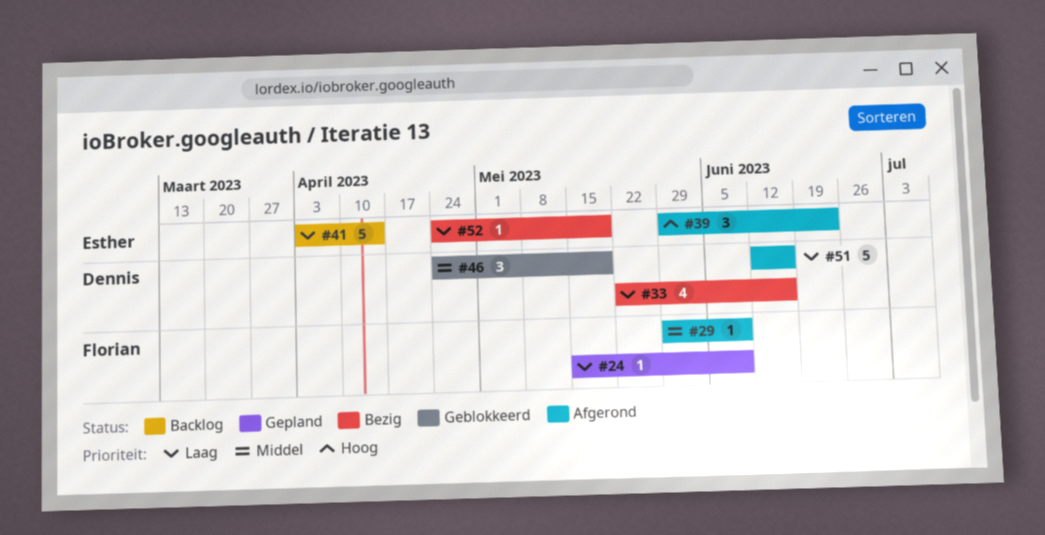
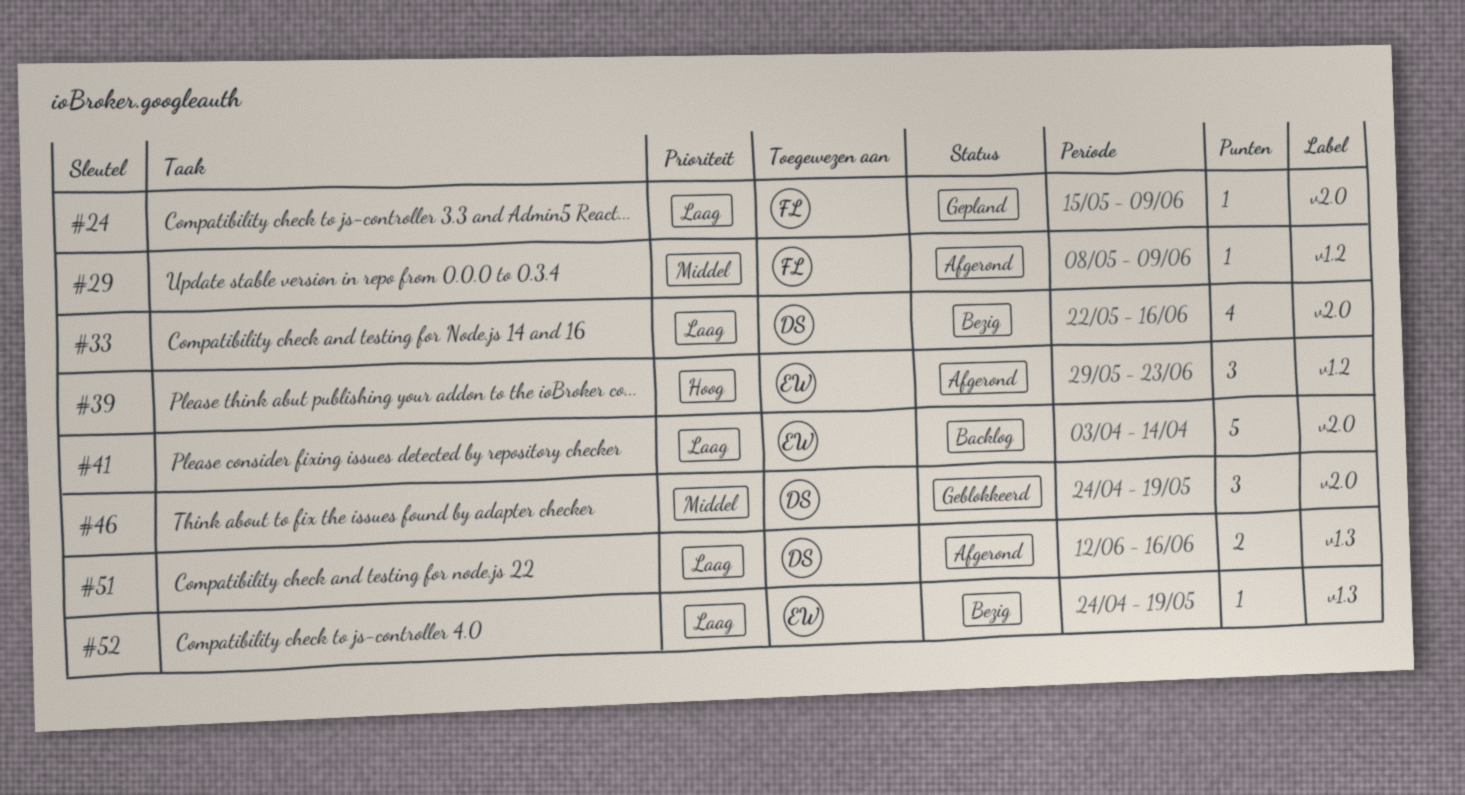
#29, start: May 29 -> May 8
#51, estimate: 5 -> 2

